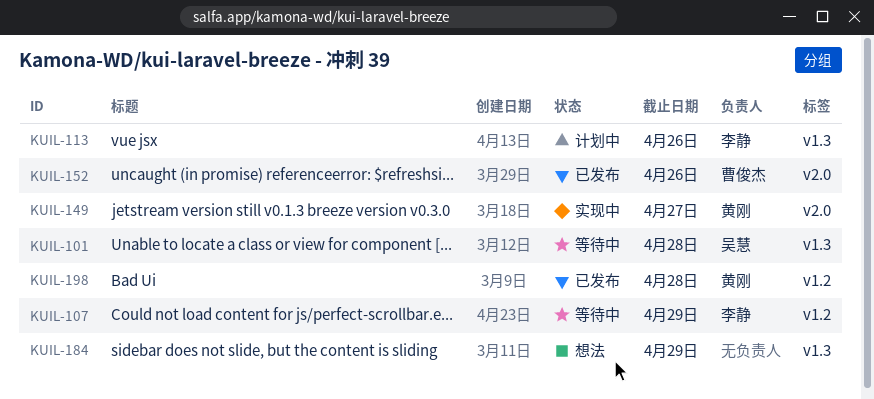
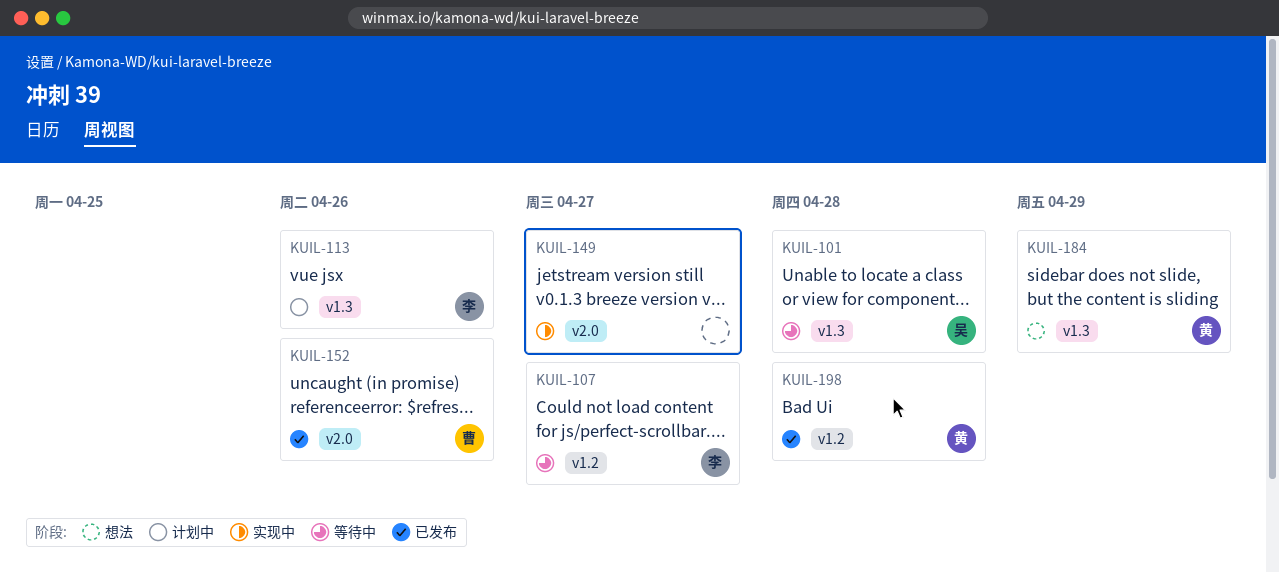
KUIL-107, due: Apr 29 -> Apr 27
KUIL-149, owner: 黄刚 -> none
KUIL-184, owner: none -> 黄刚

